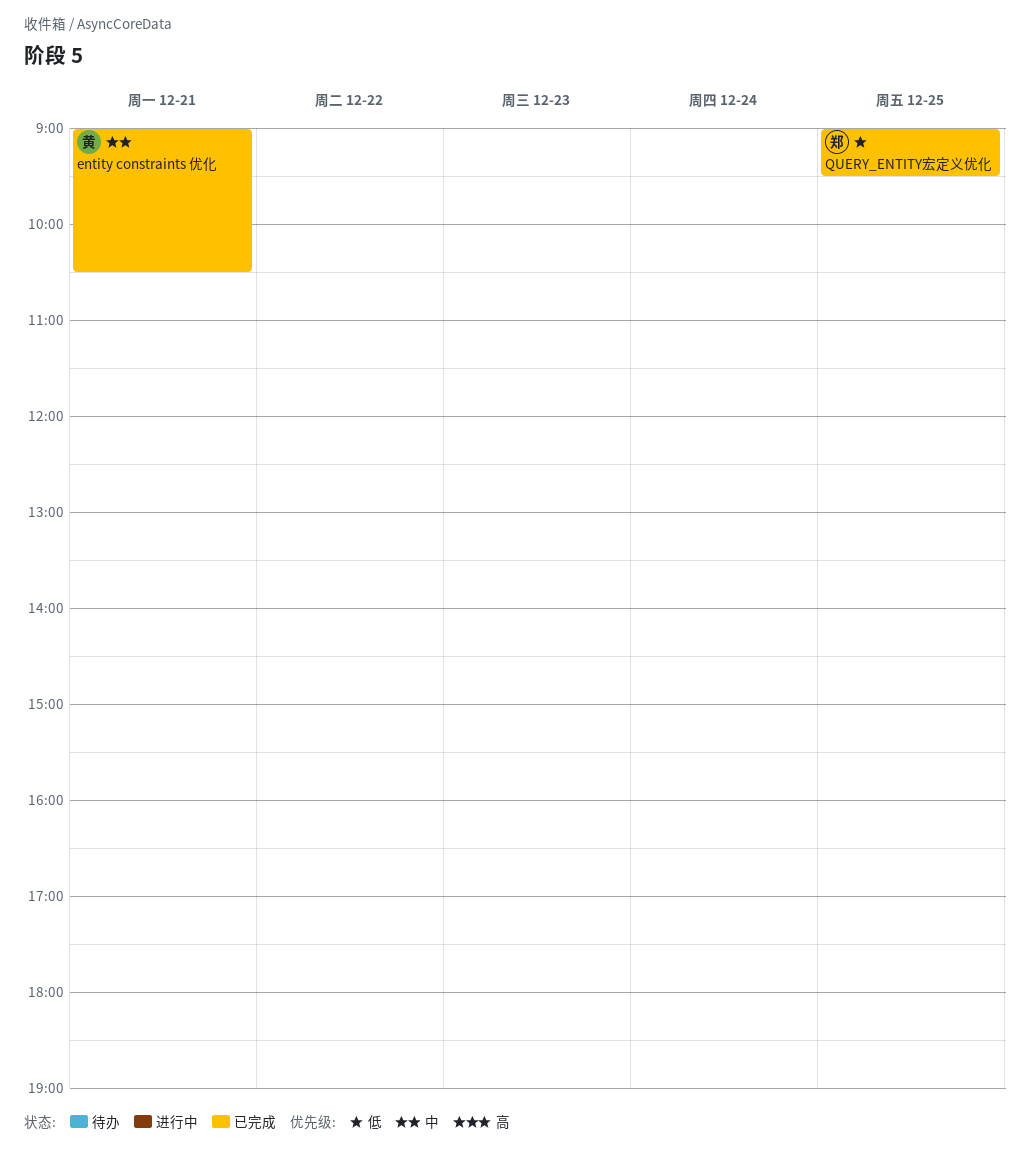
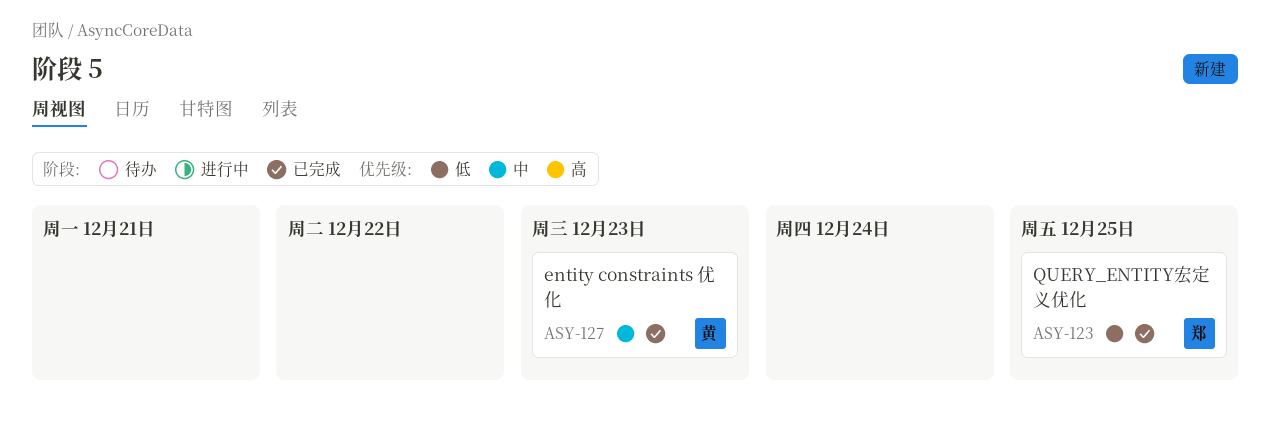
entity constraints 优化, day: Dec 21 -> Dec 23

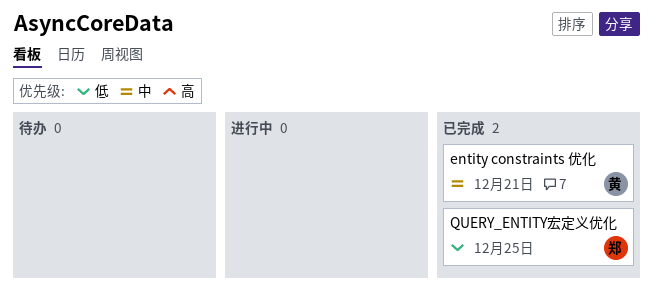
entity constraints 优化, day: Dec 23 -> Dec 21

